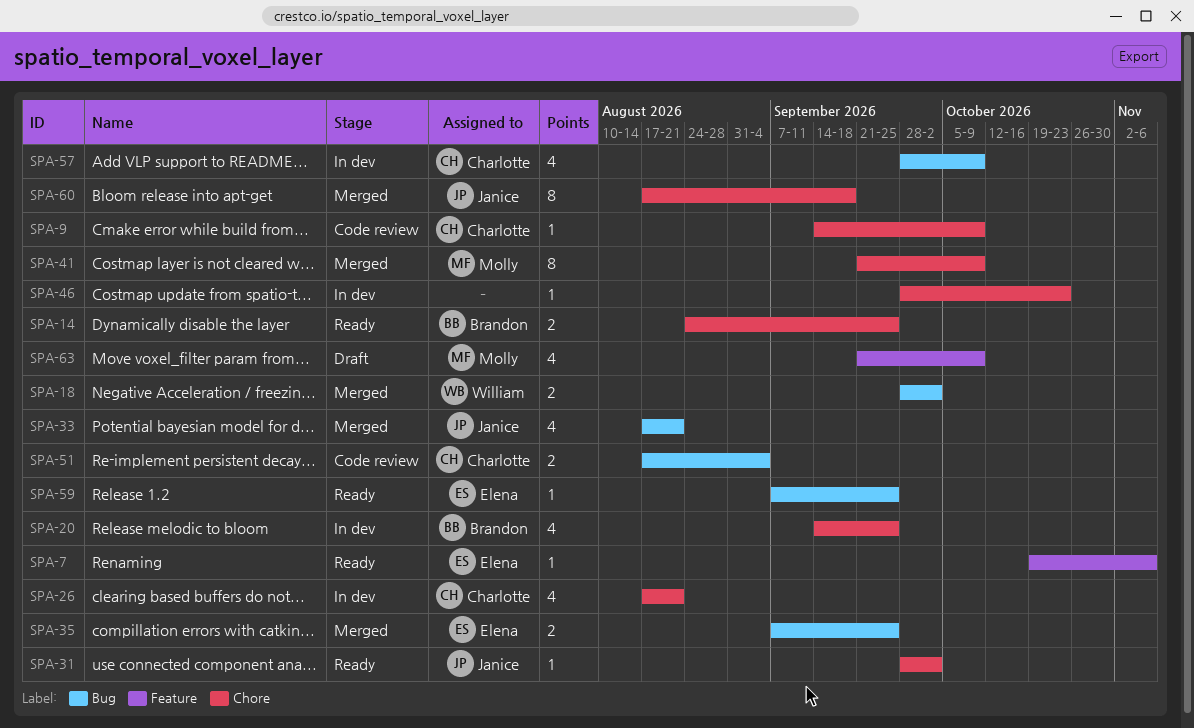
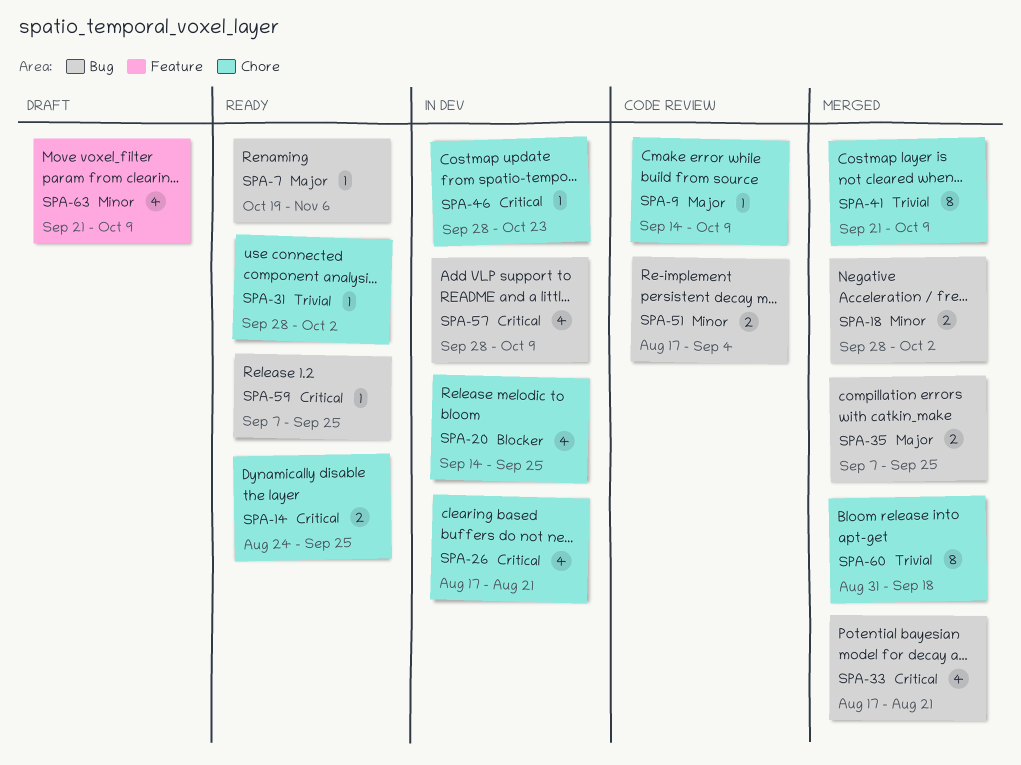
SPA-7, label: Feature -> Bug
SPA-60, start: Aug 17 -> Aug 31

